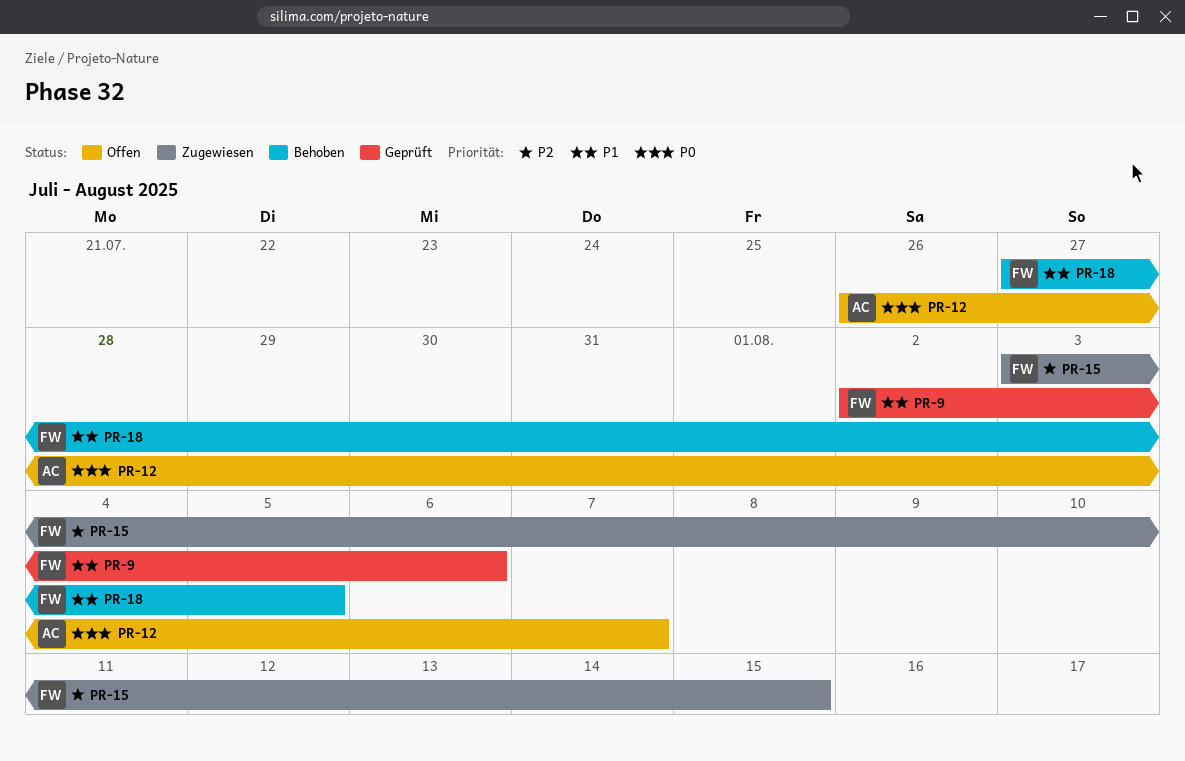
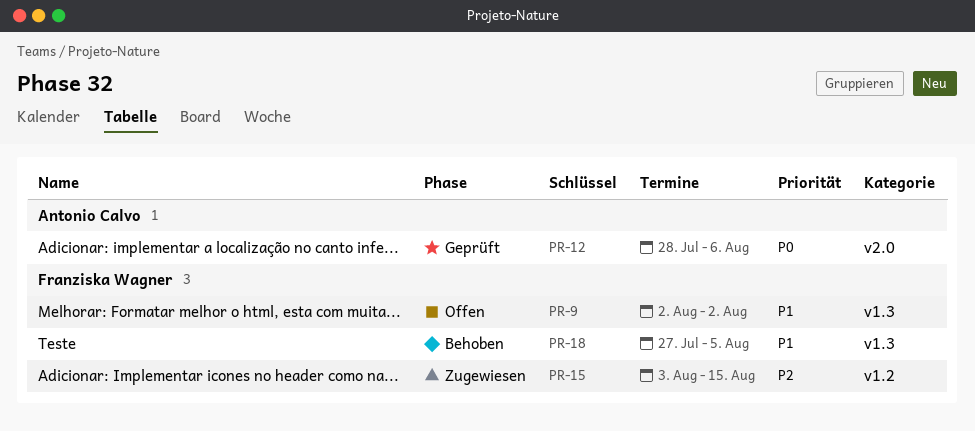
PR-9, status: Geprüft -> Offen
PR-9, due: Aug 6 -> Aug 2
PR-12, status: Offen -> Geprüft
PR-12, start: Jul 26 -> Jul 28
PR-12, due: Aug 7 -> Aug 6

